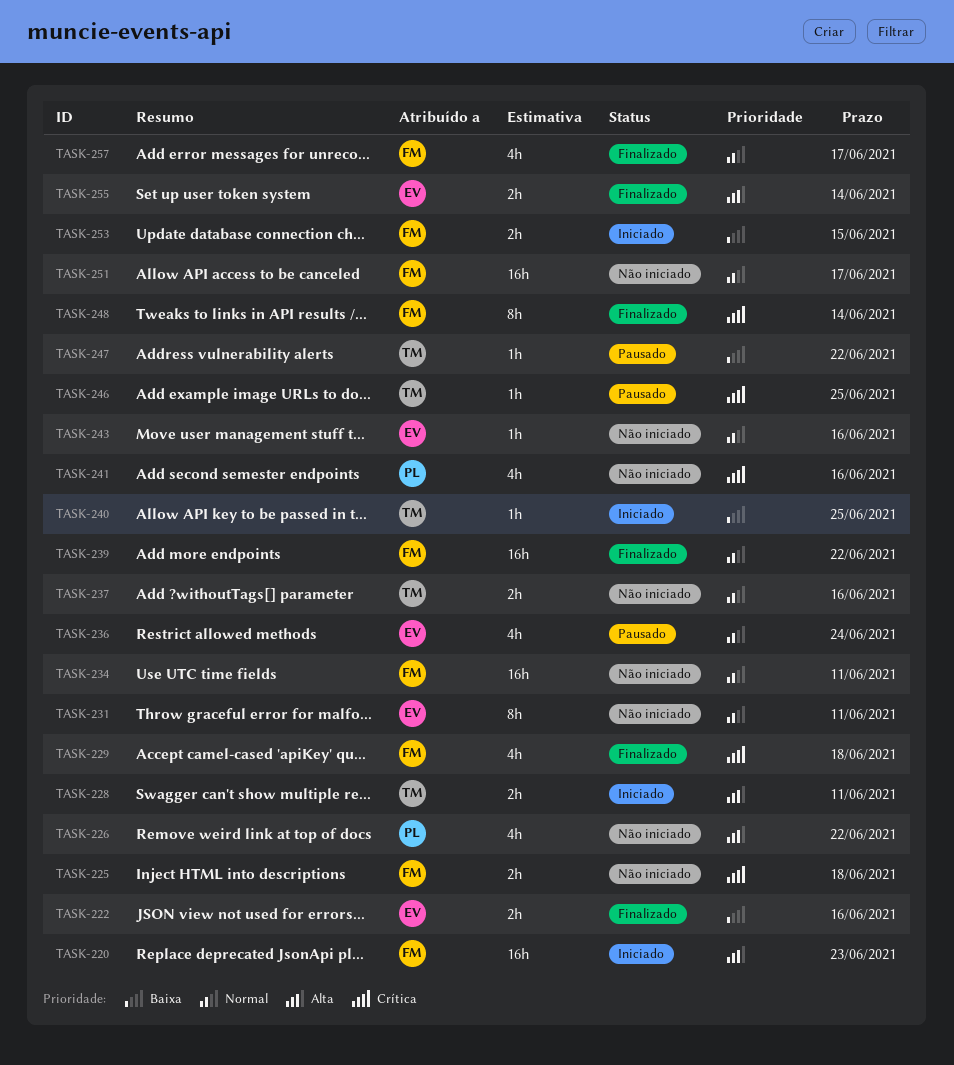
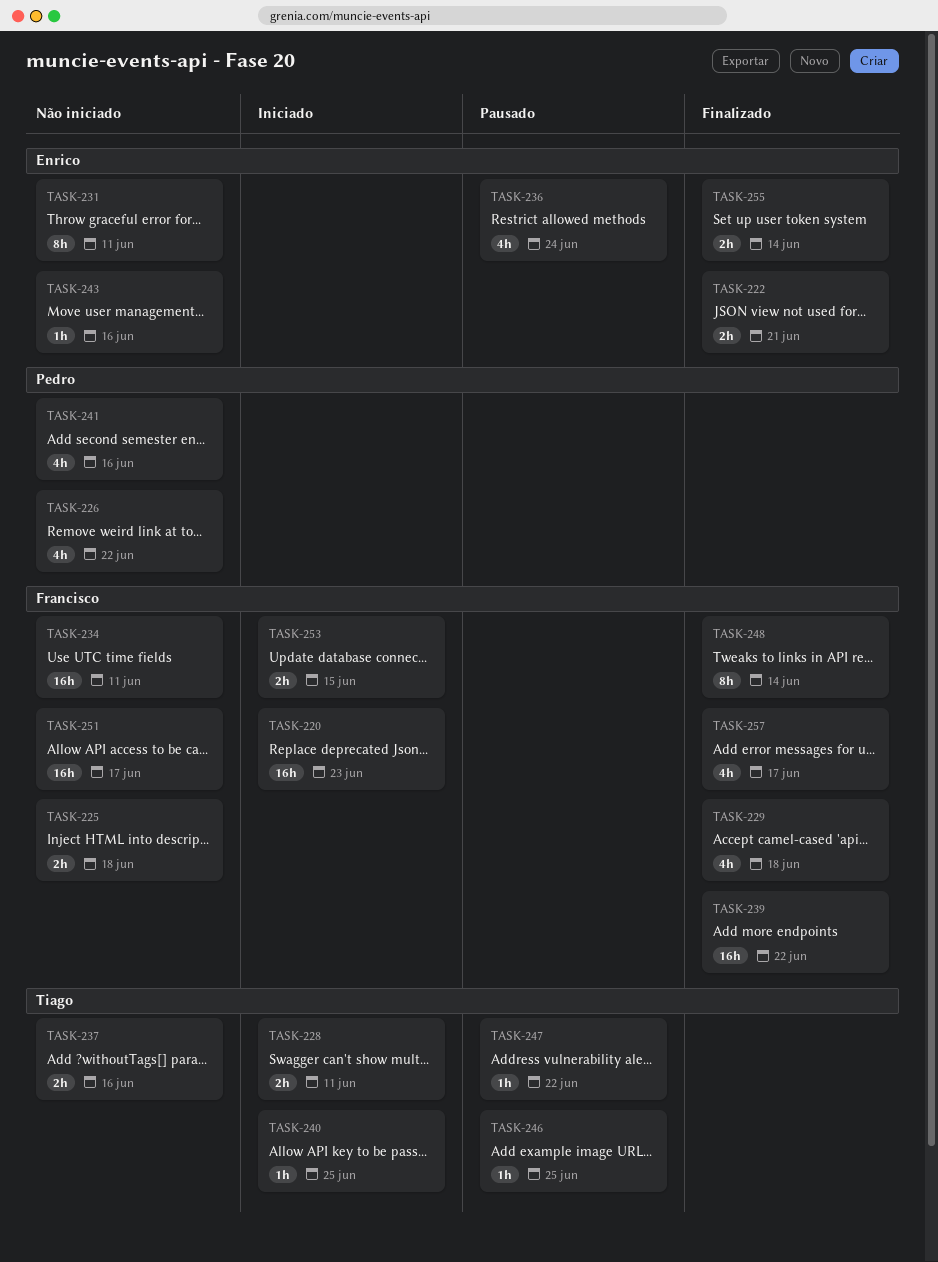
TASK-222, due: Jun 16 -> Jun 21

